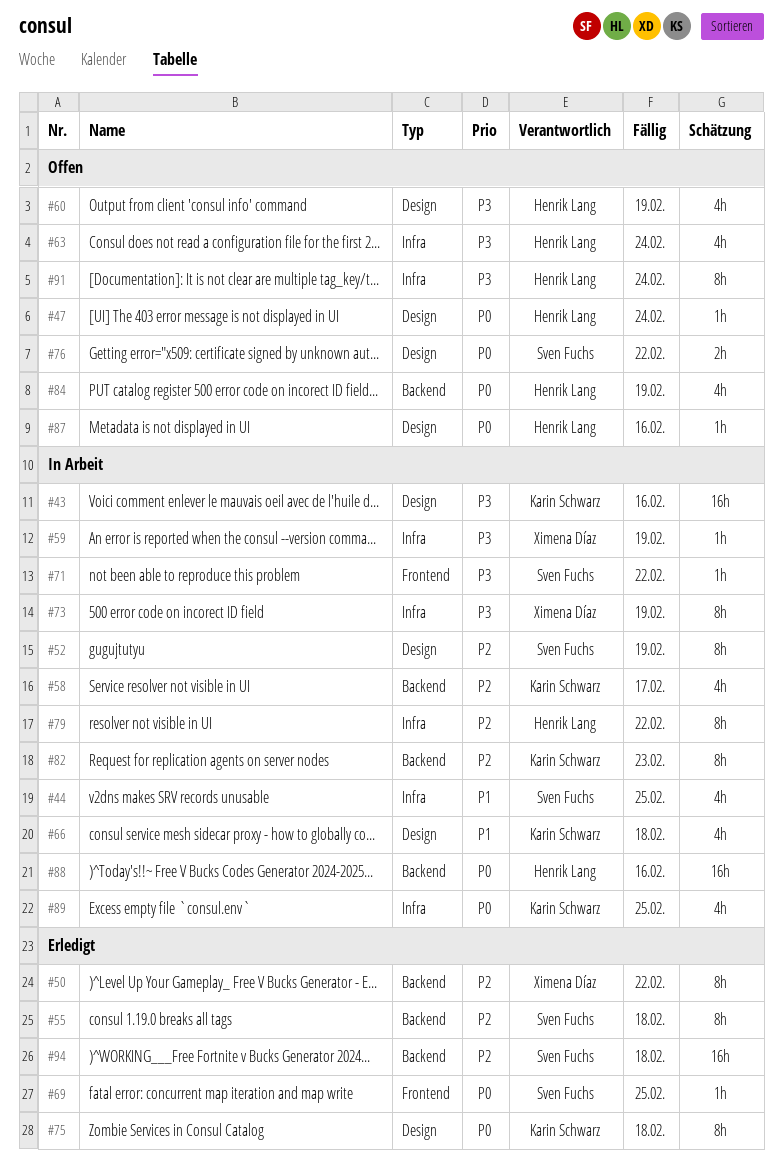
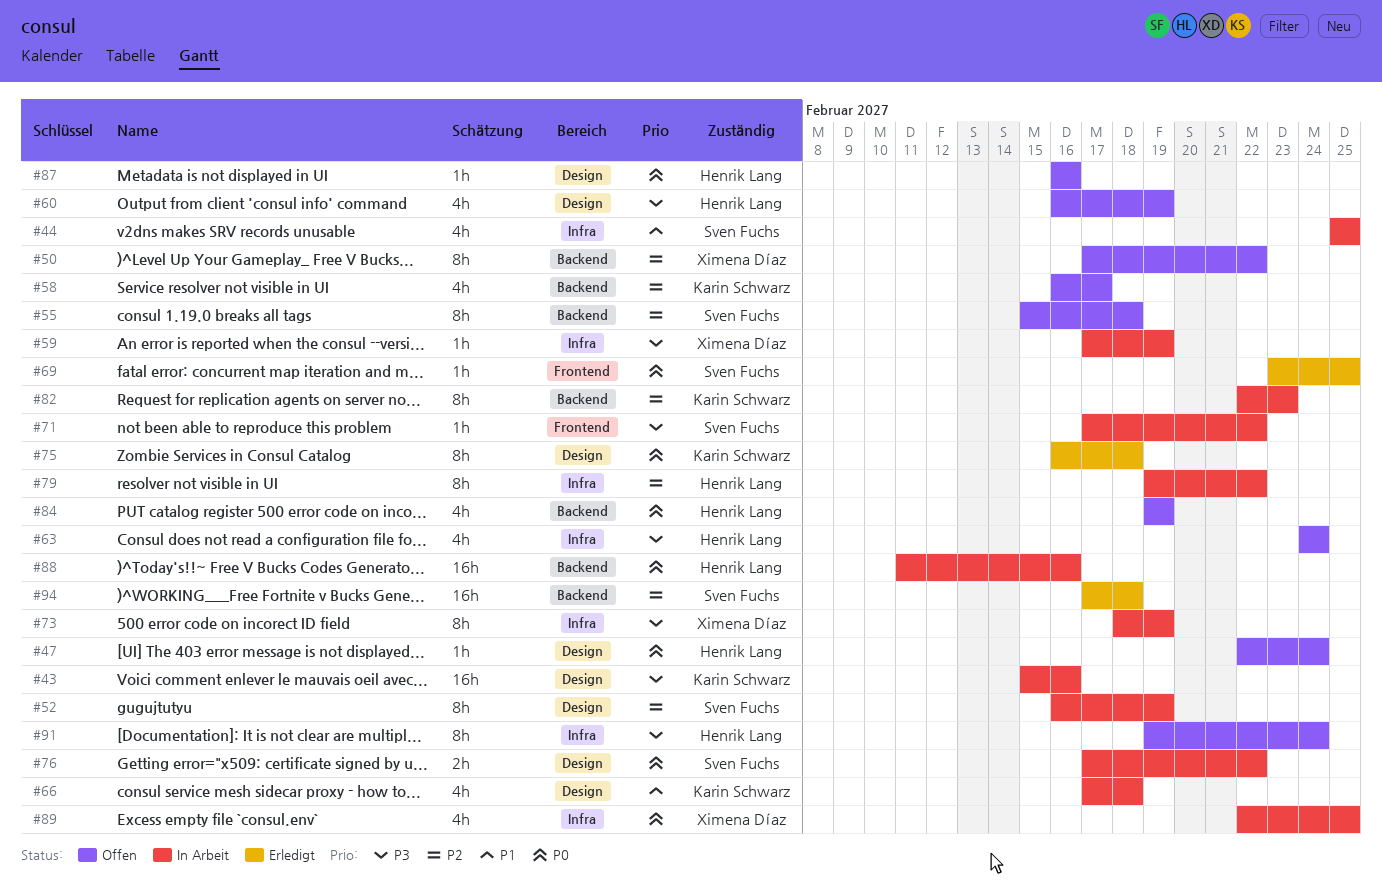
#50, status: Erledigt -> Offen
#55, status: Erledigt -> Offen
#58, status: In Arbeit -> Offen
#76, status: Offen -> In Arbeit
#89, owner: Karin Schwarz -> Ximena Díaz

